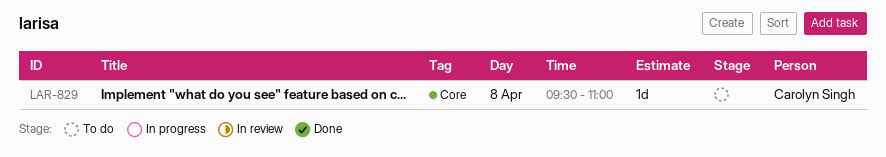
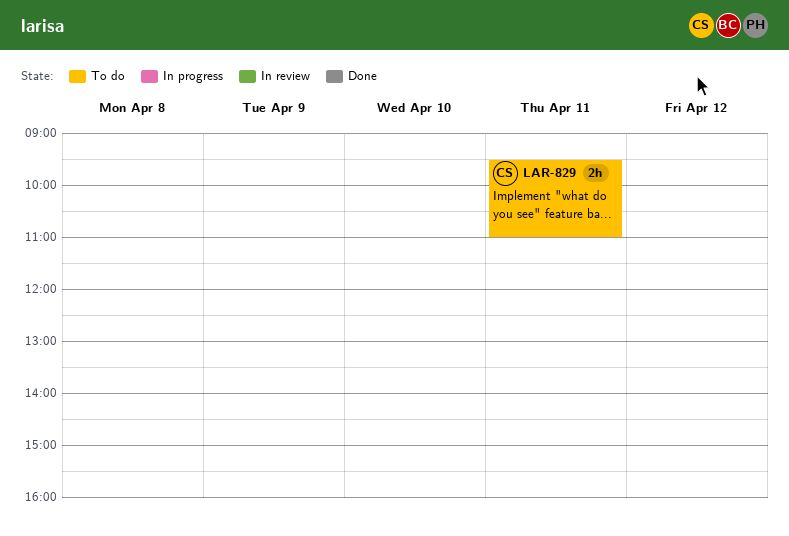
LAR-829, estimate: 1d -> 2h
LAR-829, day: Apr 8 -> Apr 11

